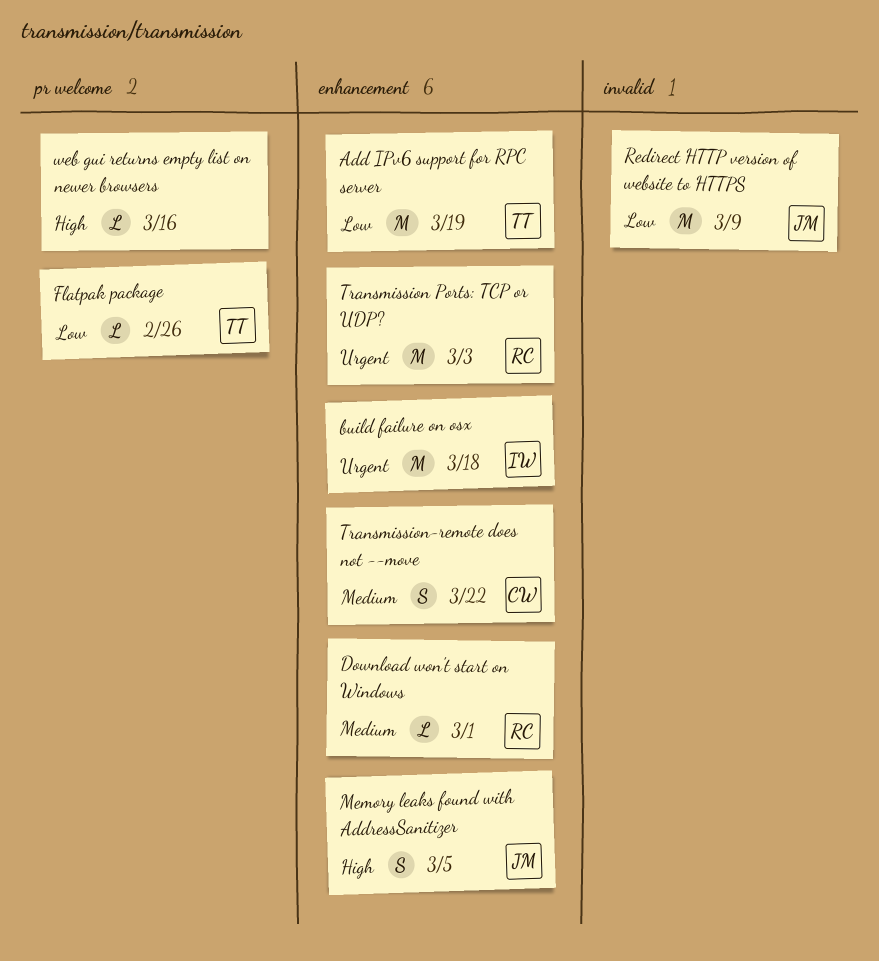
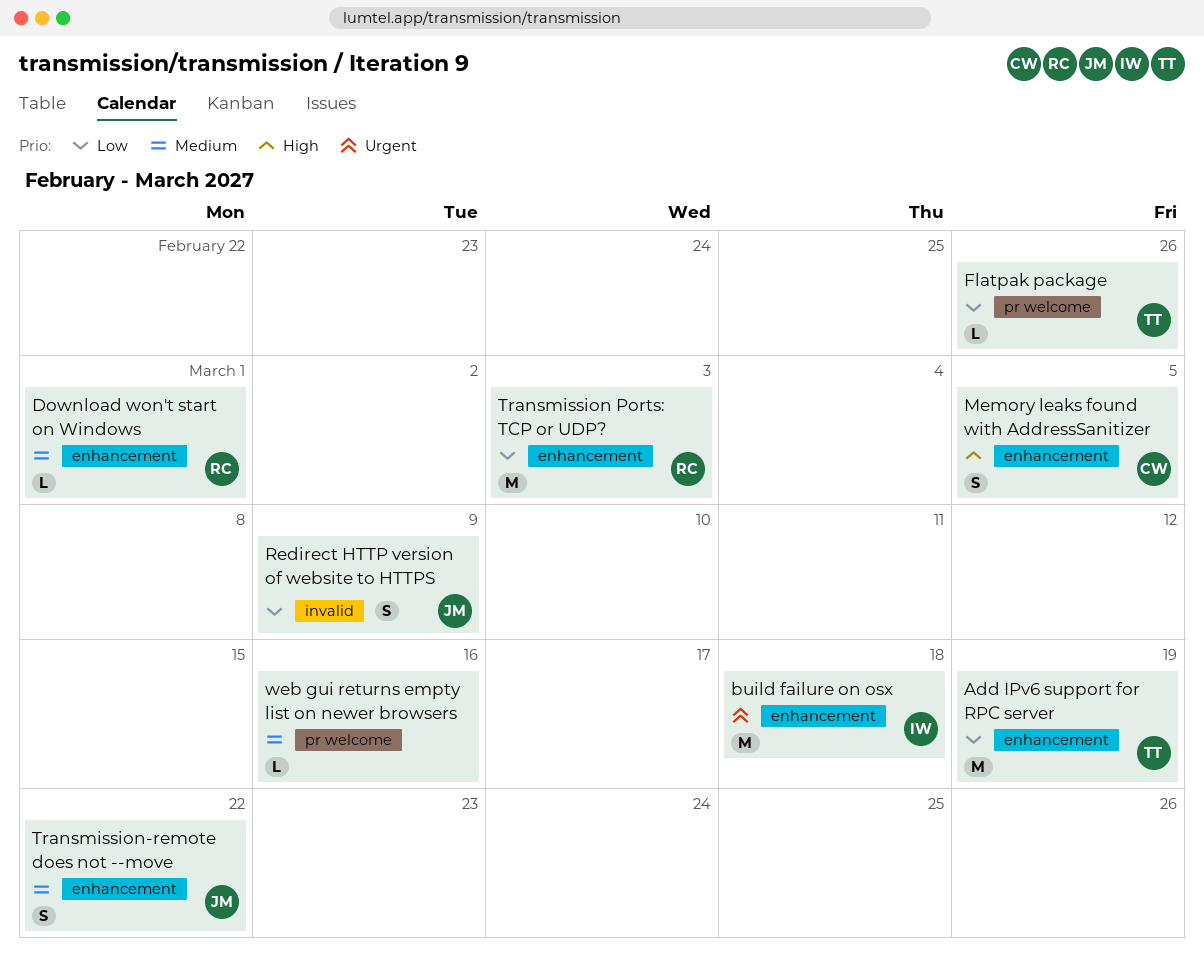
Memory leaks found with AddressSanitizer, owner: JM -> CW
Redirect HTTP version of website to HTTPS, estimate: M -> S
Transmission Ports: TCP or UDP?, priority: Urgent -> Low
Transmission-remote does not --move, owner: CW -> JM
web gui returns empty list on newer browsers, priority: High -> Medium

